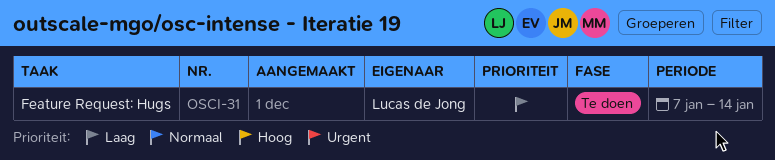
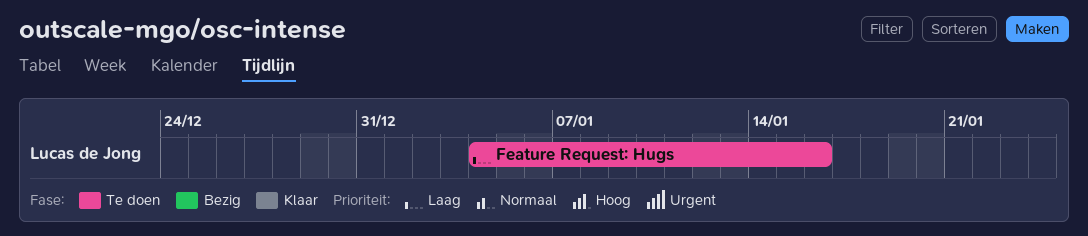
Feature Request: Hugs, start: Jan 7 -> Jan 4
Feature Request: Hugs, due: Jan 14 -> Jan 16

